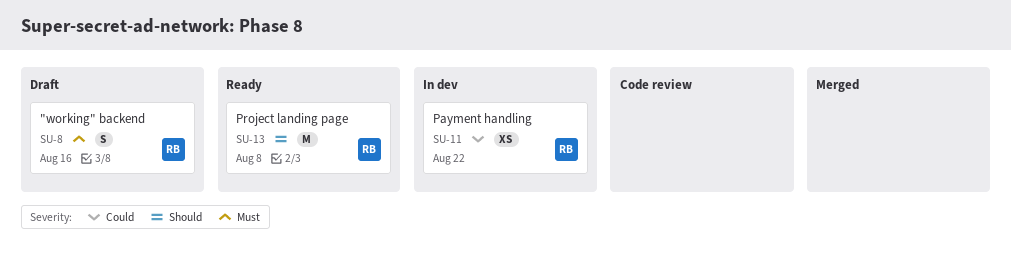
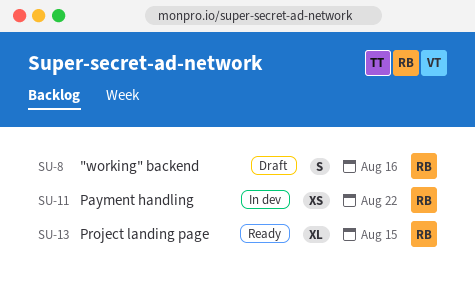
SU-13, estimate: M -> XL
SU-13, due: Aug 8 -> Aug 15

